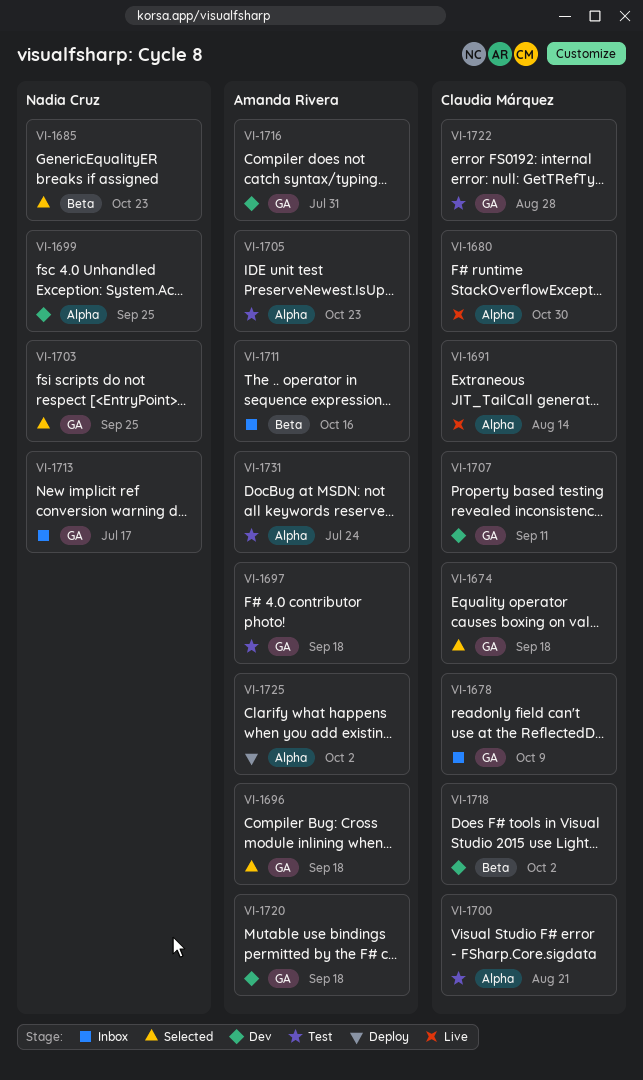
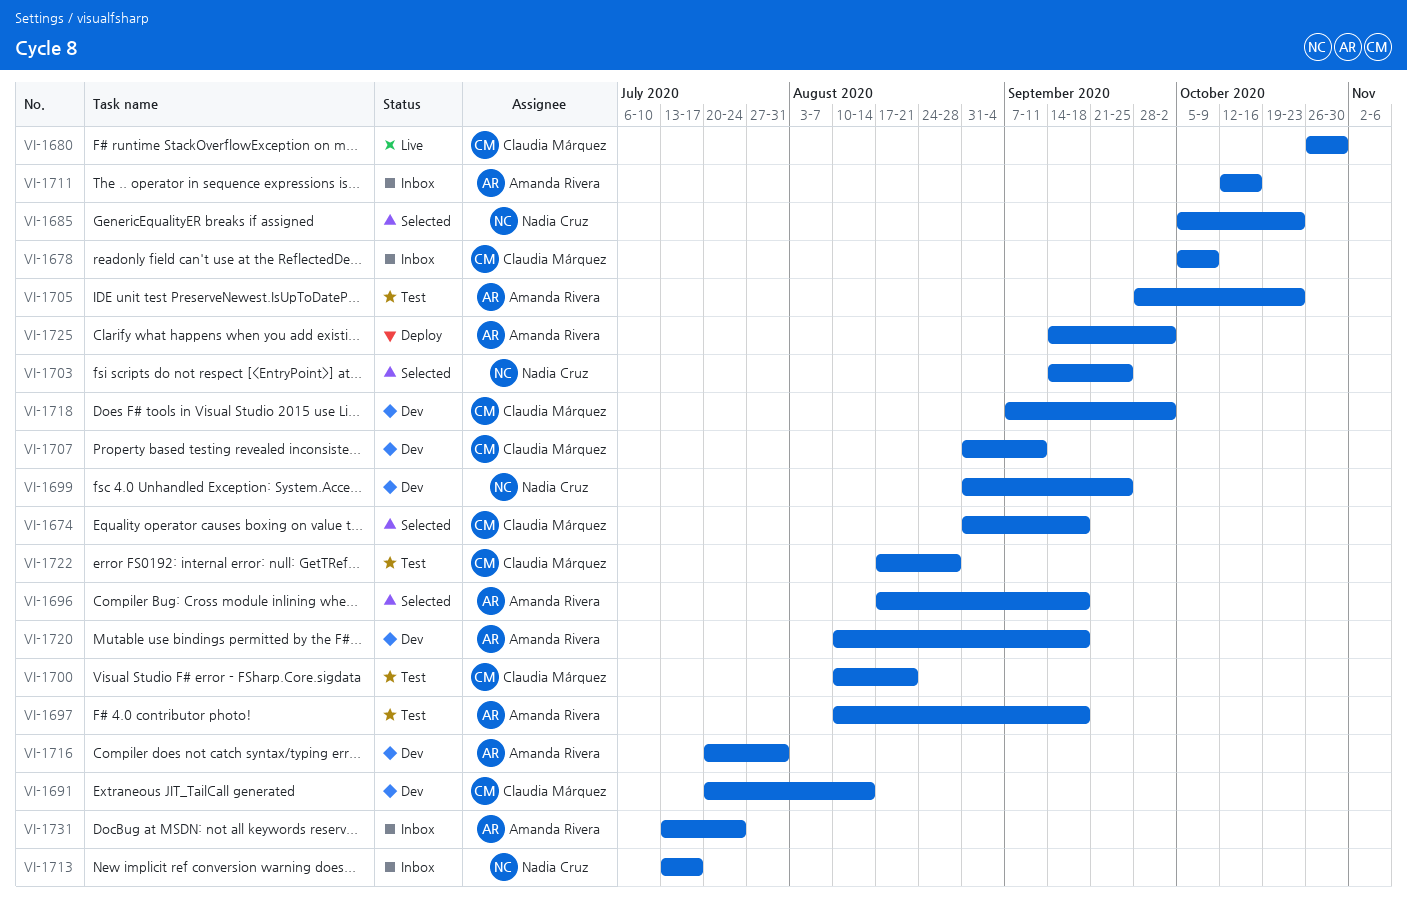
VI-1691, status: Live -> Dev
VI-1731, status: Test -> Inbox

